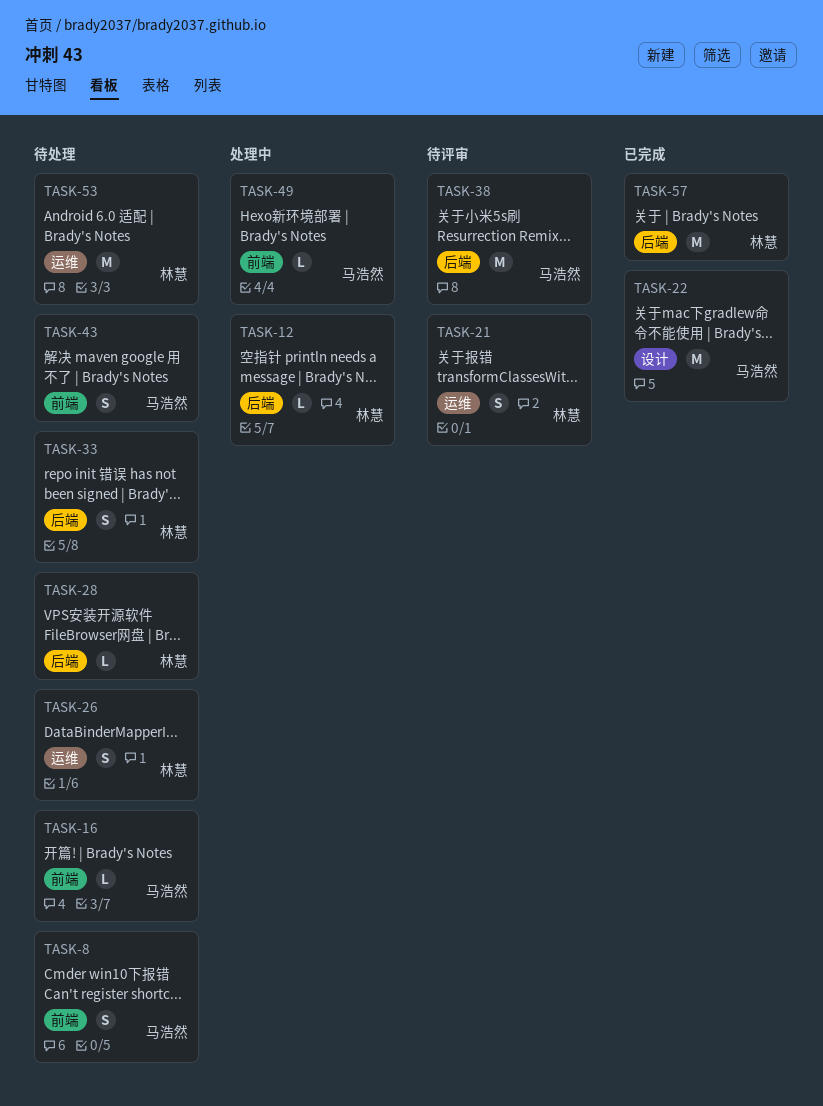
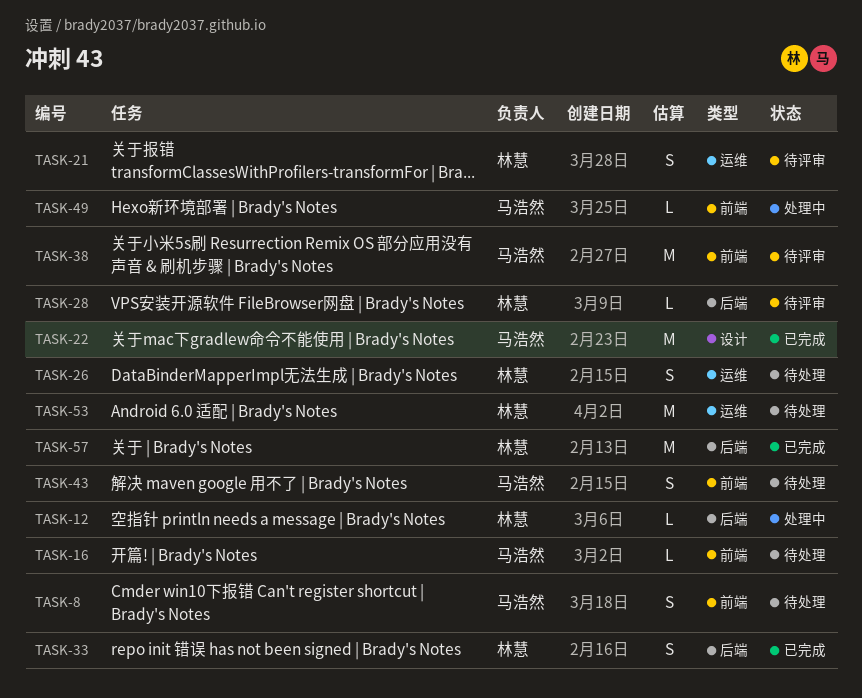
TASK-28, status: 待处理 -> 待评审
TASK-33, status: 待处理 -> 已完成
TASK-38, label: 后端 -> 前端

